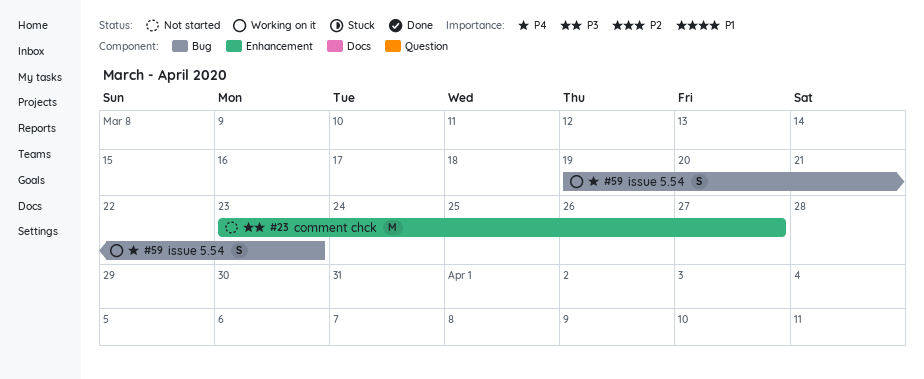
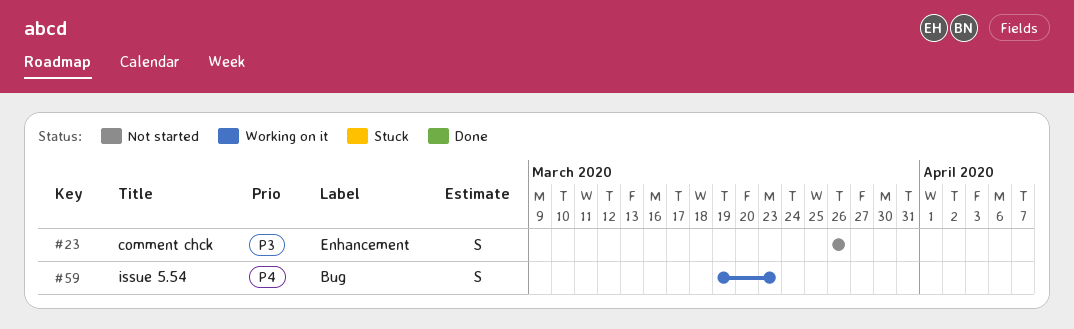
#23, estimate: M -> S
#23, start: Mar 23 -> Mar 26
#23, due: Mar 27 -> Mar 26

